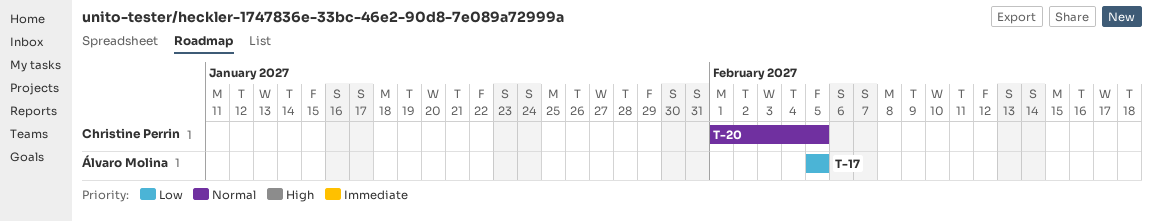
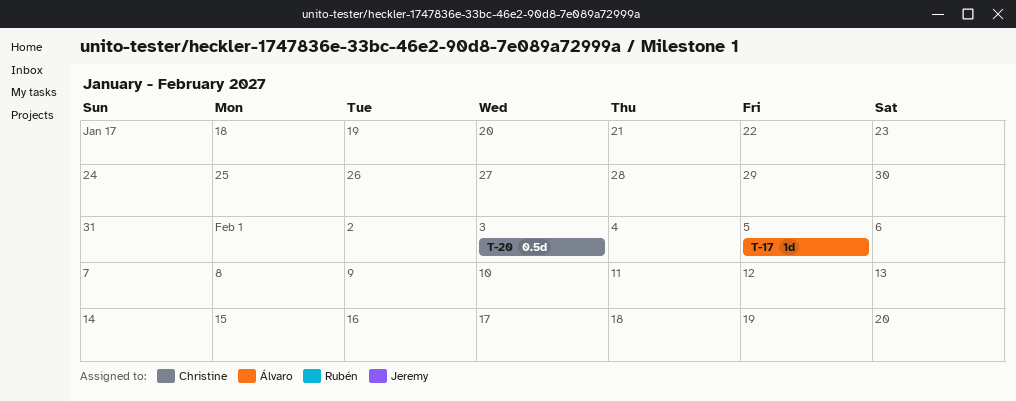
T-20, start: Feb 1 -> Feb 3
T-20, due: Feb 5 -> Feb 3

